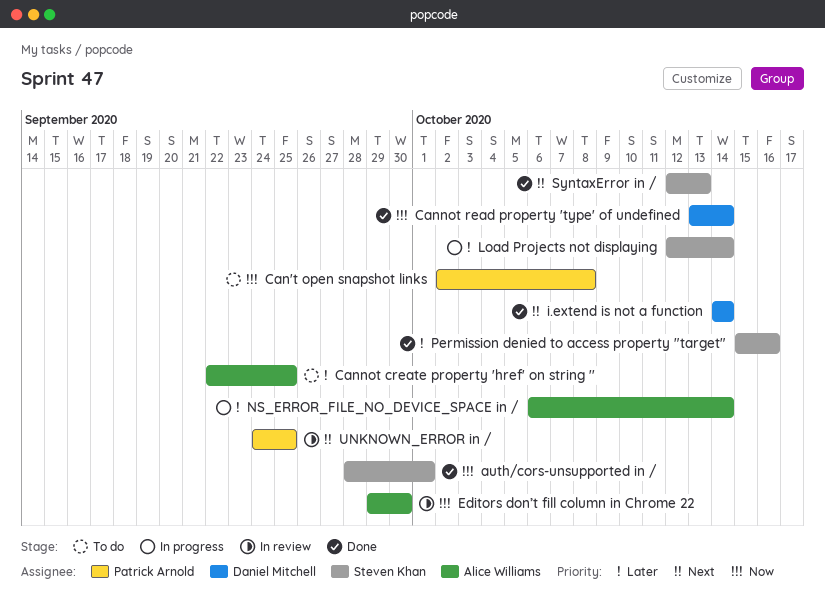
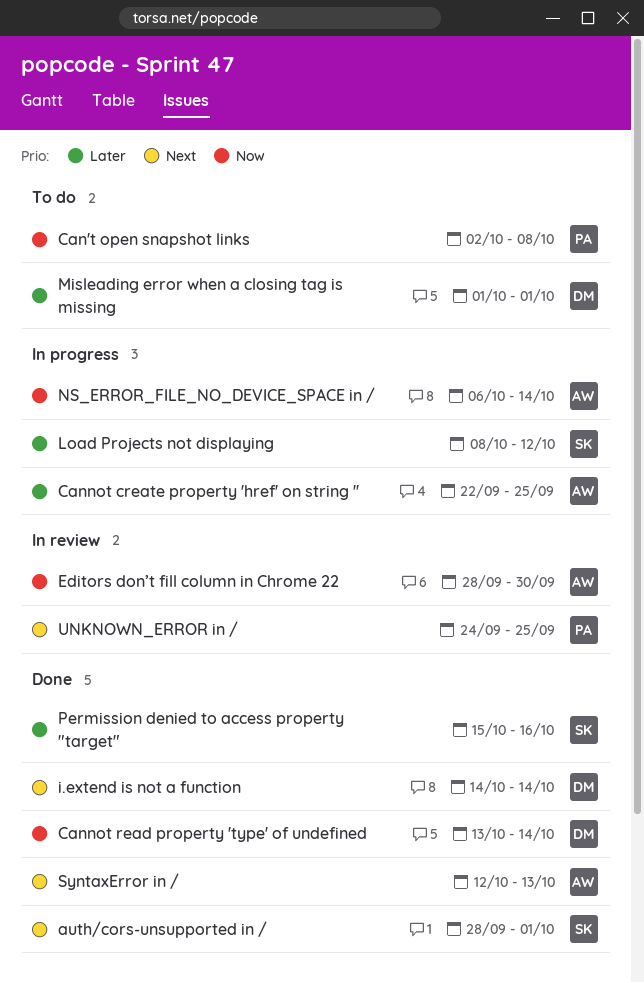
auth/cors-unsupported in /, priority: Now -> Next
Cannot create property 'href' on string '', status: To do -> In progress
Editors don’t fill column in Chrome 22, start: Sep 29 -> Sep 28
Load Projects not displaying, start: Oct 12 -> Oct 8
Load Projects not displaying, due: Oct 14 -> Oct 12
Misleading error when a closing tag is missing: none -> present
NS_ERROR_FILE_NO_DEVICE_SPACE in /, priority: Later -> Now
SyntaxError in /, owner: Steven Khan -> Alice Williams

